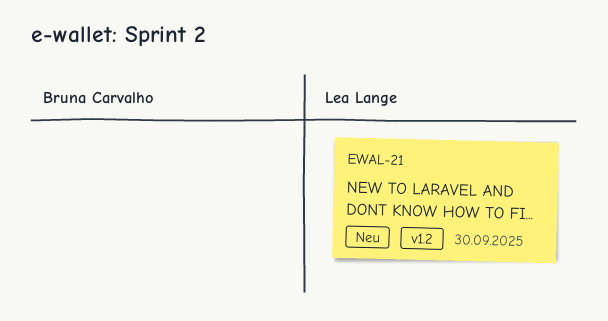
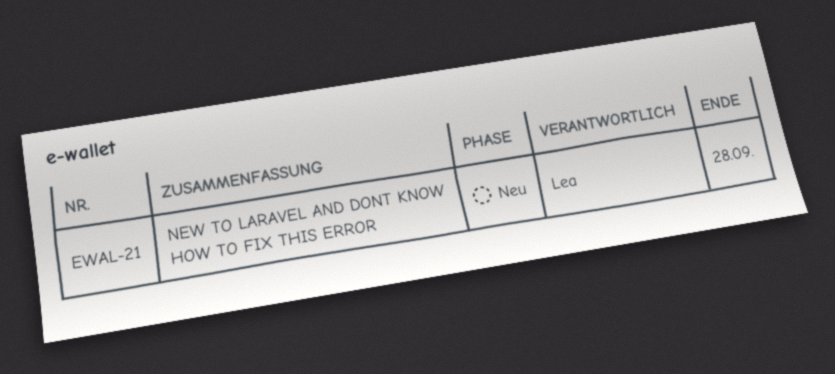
EWAL-21, due: Sep 30 -> Sep 28

